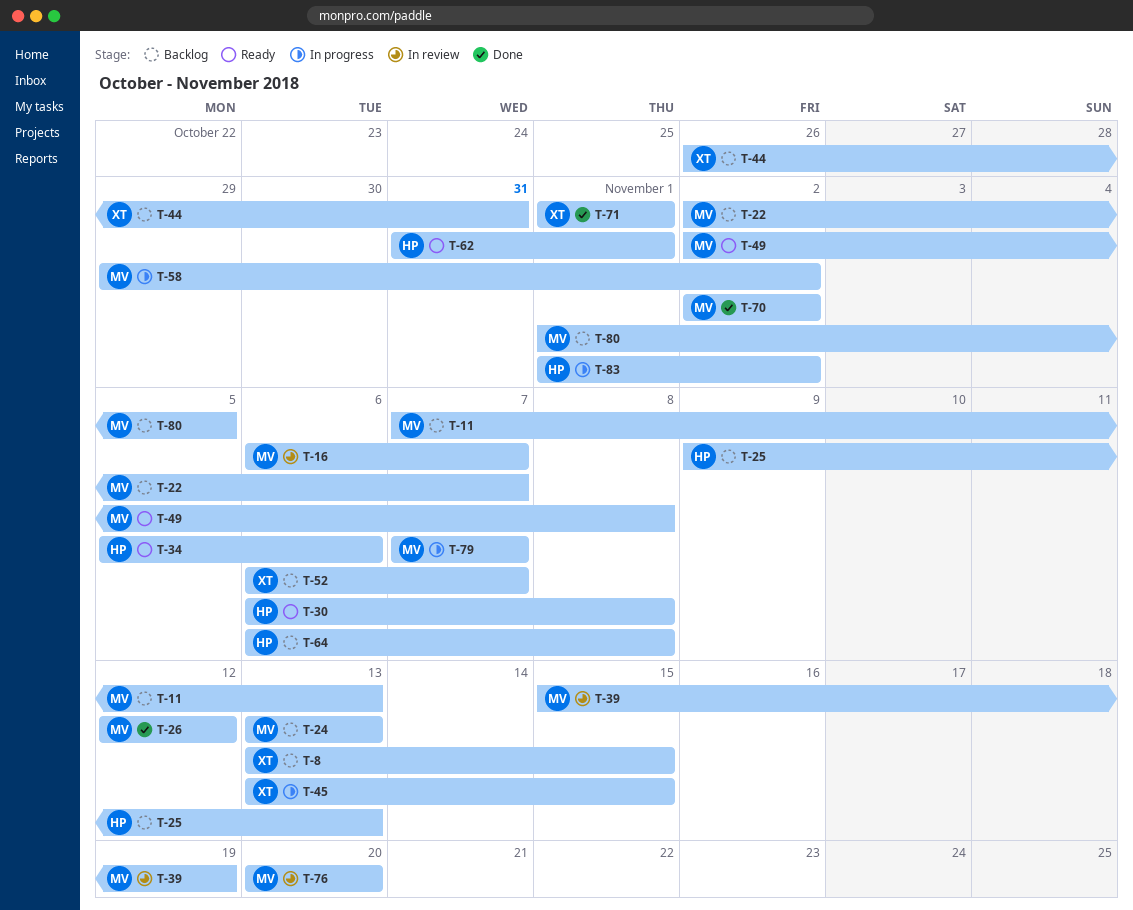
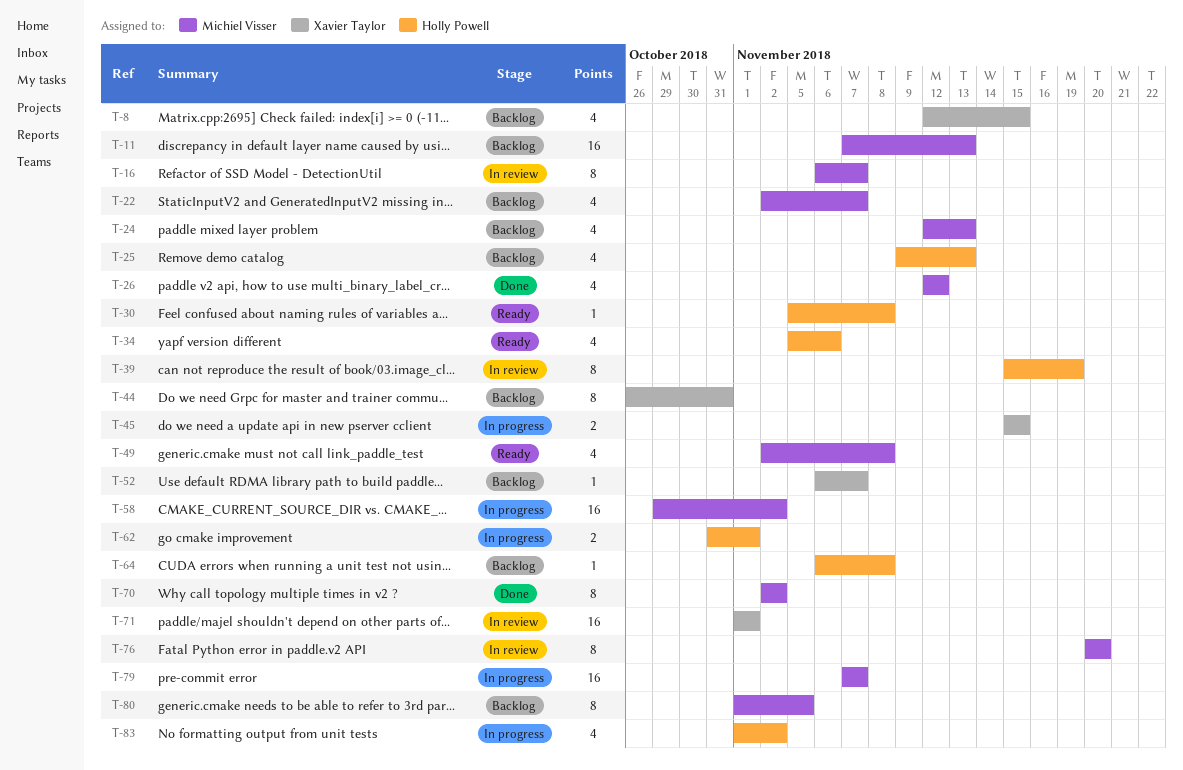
T-8, start: Nov 13 -> Nov 12
T-24, start: Nov 13 -> Nov 12
T-30, start: Nov 6 -> Nov 5
T-39, owner: Michiel Visser -> Holly Powell
T-45, start: Nov 13 -> Nov 15
T-62, status: Ready -> In progress
T-71, status: Done -> In review

